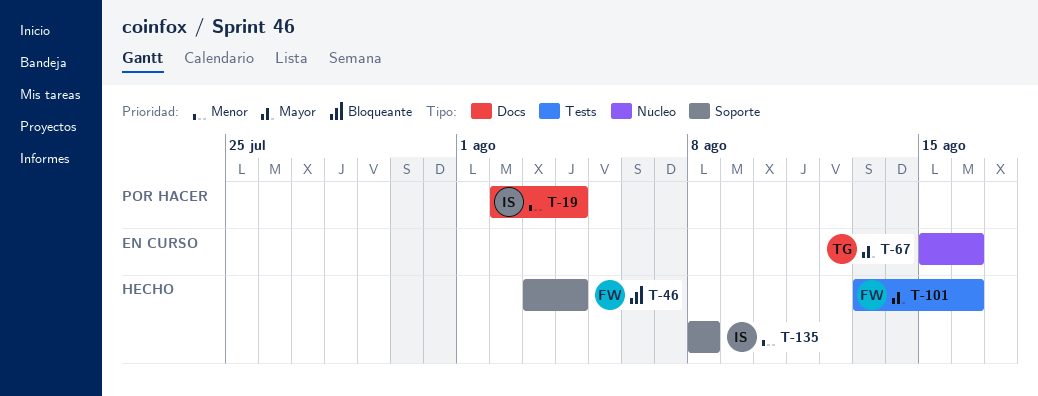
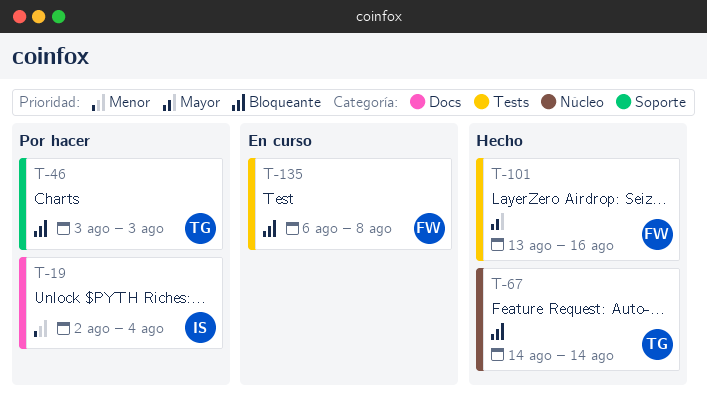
T-46, status: Hecho -> Por hacer
T-46, owner: FW -> TG
T-46, due: Aug 4 -> Aug 3
T-67, status: En curso -> Hecho
T-67, priority: Mayor -> Bloqueante
T-67, start: Aug 15 -> Aug 14
T-67, due: Aug 16 -> Aug 14
T-135, status: Hecho -> En curso
T-135, owner: IS -> FW
T-135, priority: Menor -> Bloqueante
T-135, label: Soporte -> Tests
T-135, start: Aug 8 -> Aug 6

